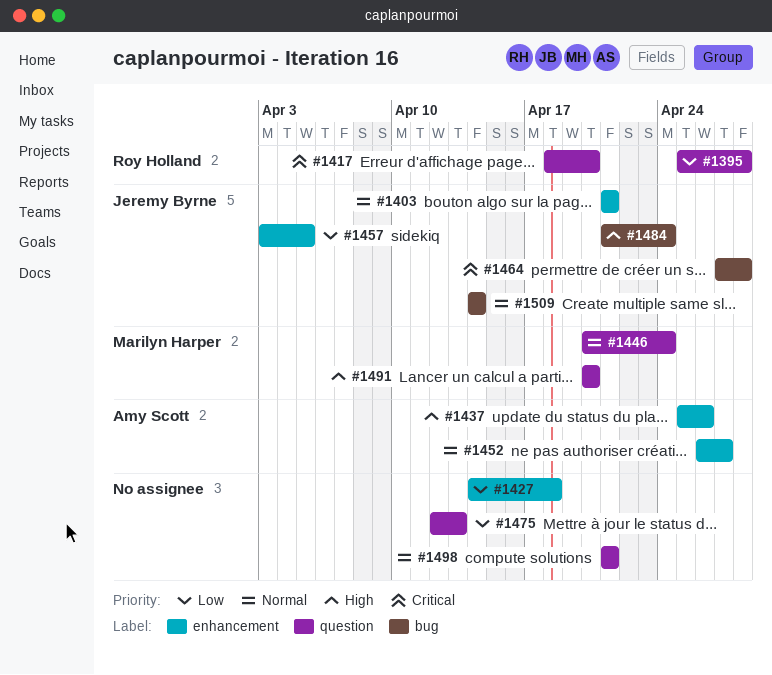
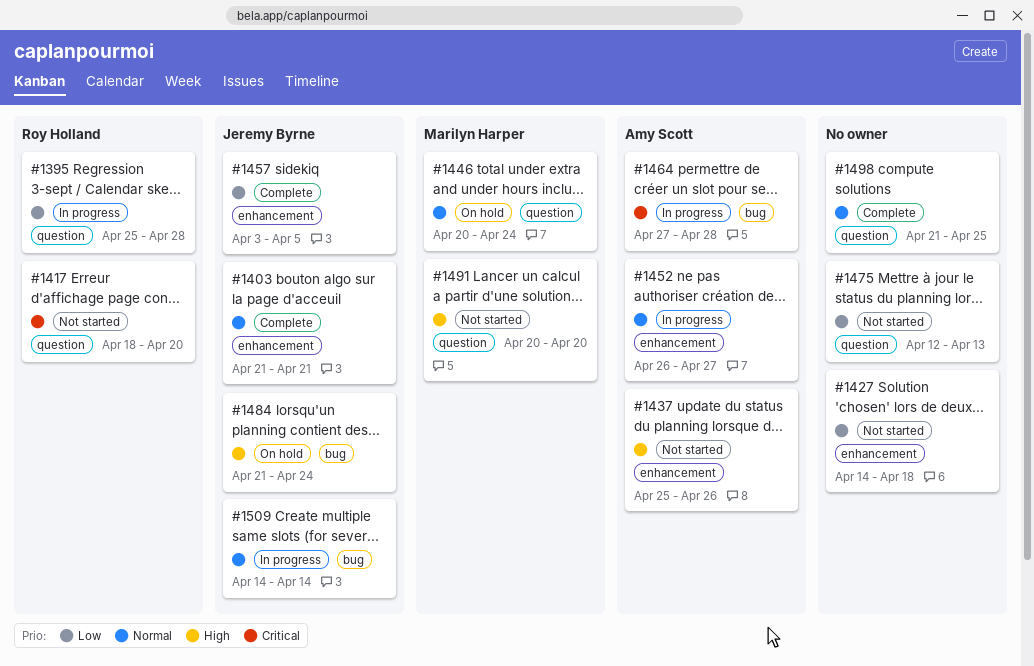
#1464, owner: Jeremy Byrne -> Amy Scott
#1498, due: Apr 21 -> Apr 25

